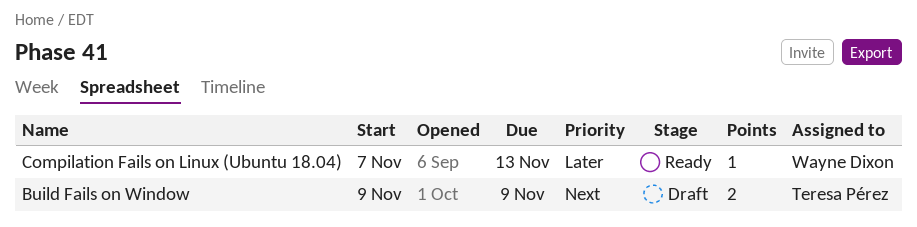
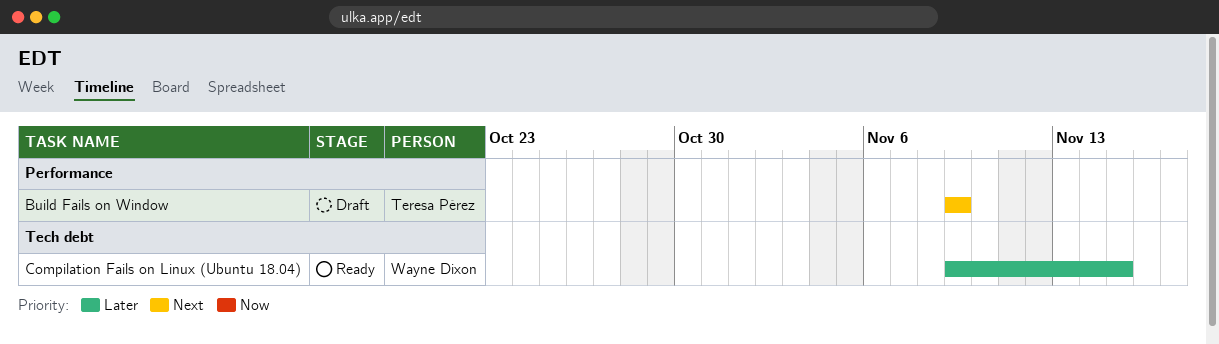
Compilation Fails on Linux (Ubuntu 18.04), start: Nov 7 -> Nov 9
Compilation Fails on Linux (Ubuntu 18.04), due: Nov 13 -> Nov 15

